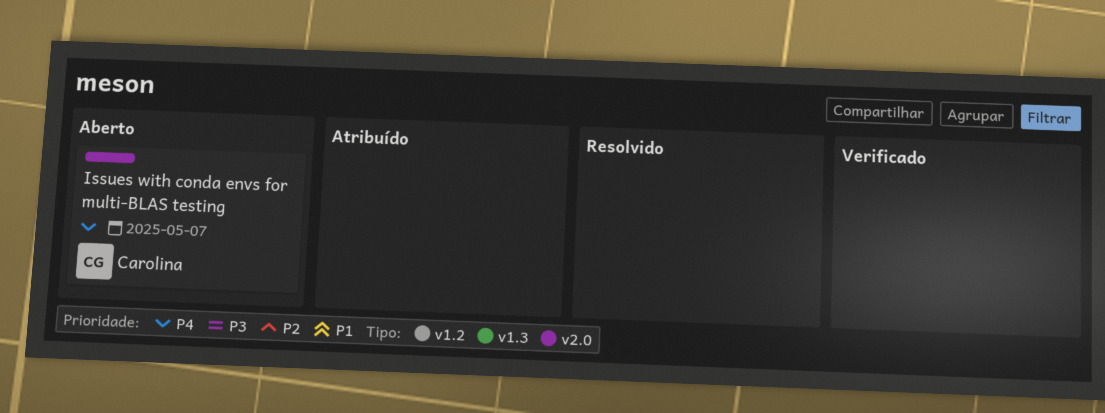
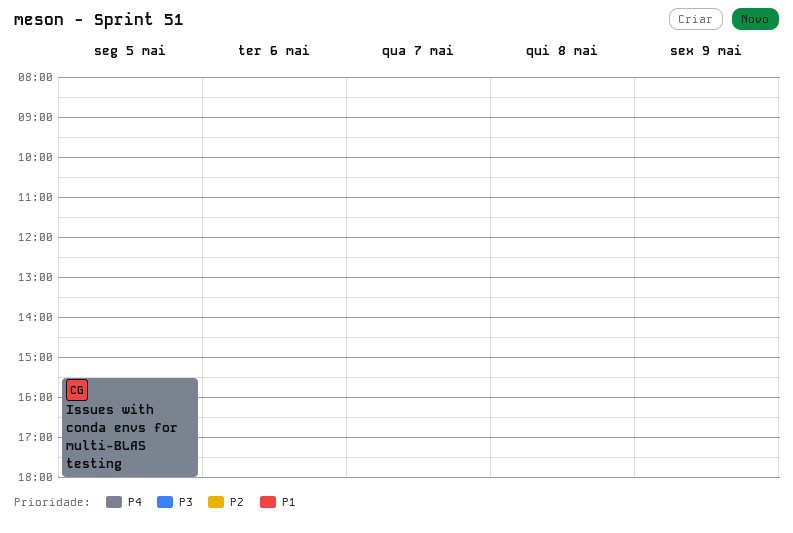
Issues with conda envs for multi-BLAS testing, day: May 7 -> May 5

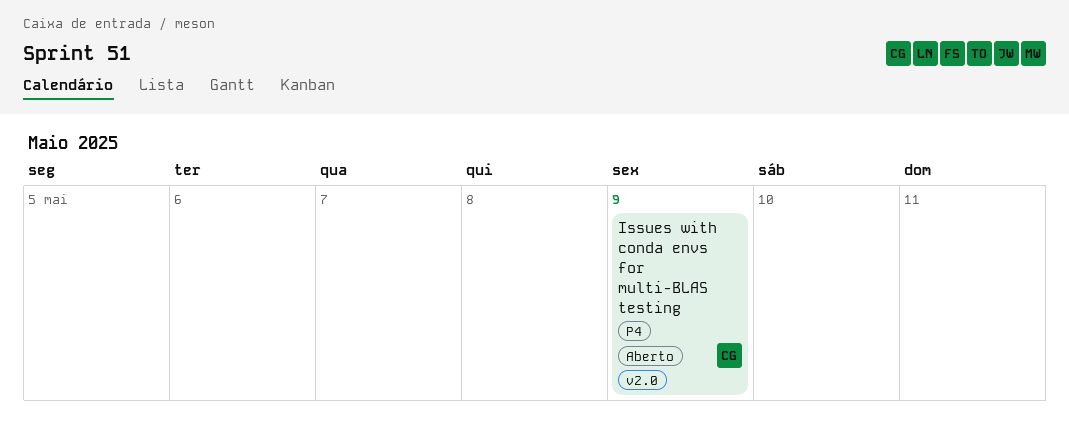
Issues with conda envs for multi-BLAS testing, day: May 5 -> May 9

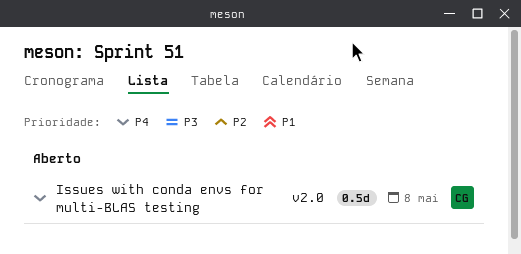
Issues with conda envs for multi-BLAS testing, day: May 9 -> May 8

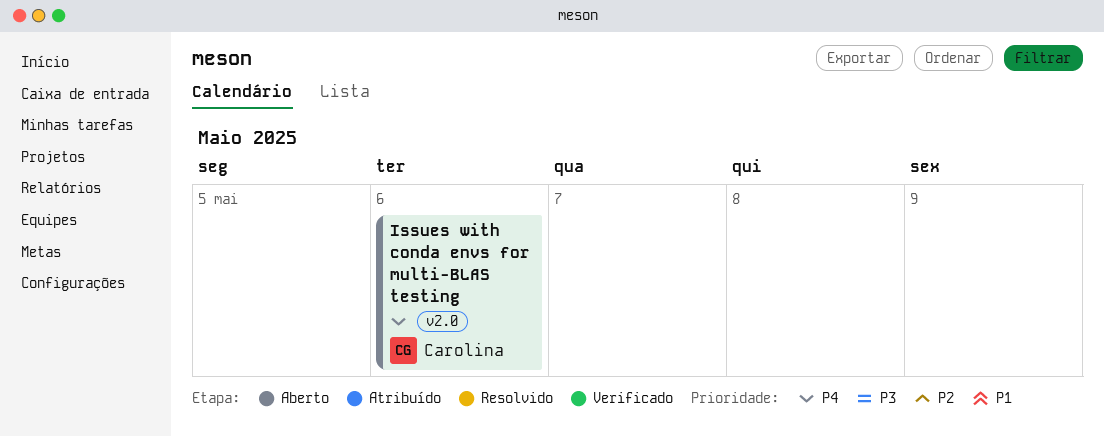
Issues with conda envs for multi-BLAS testing, day: May 8 -> May 6

